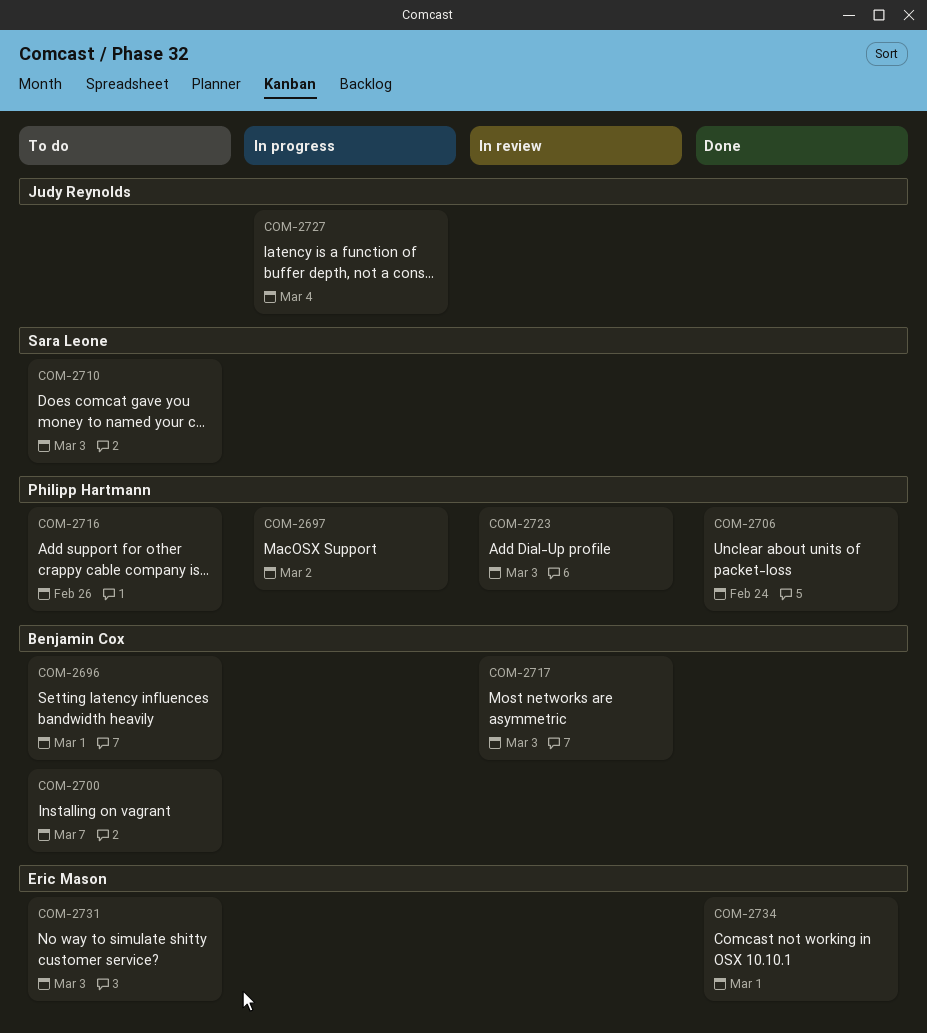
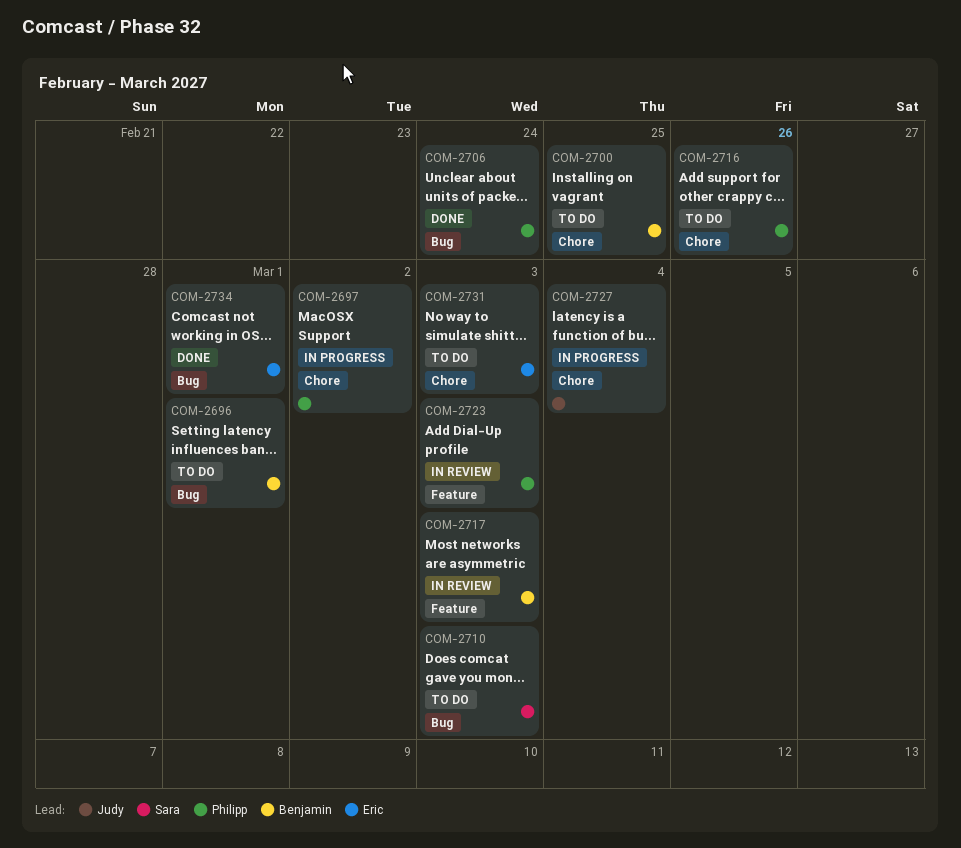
COM-2700, due: Mar 7 -> Feb 25

